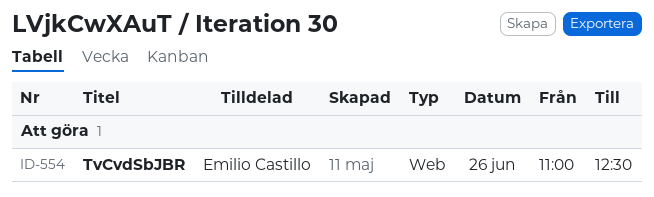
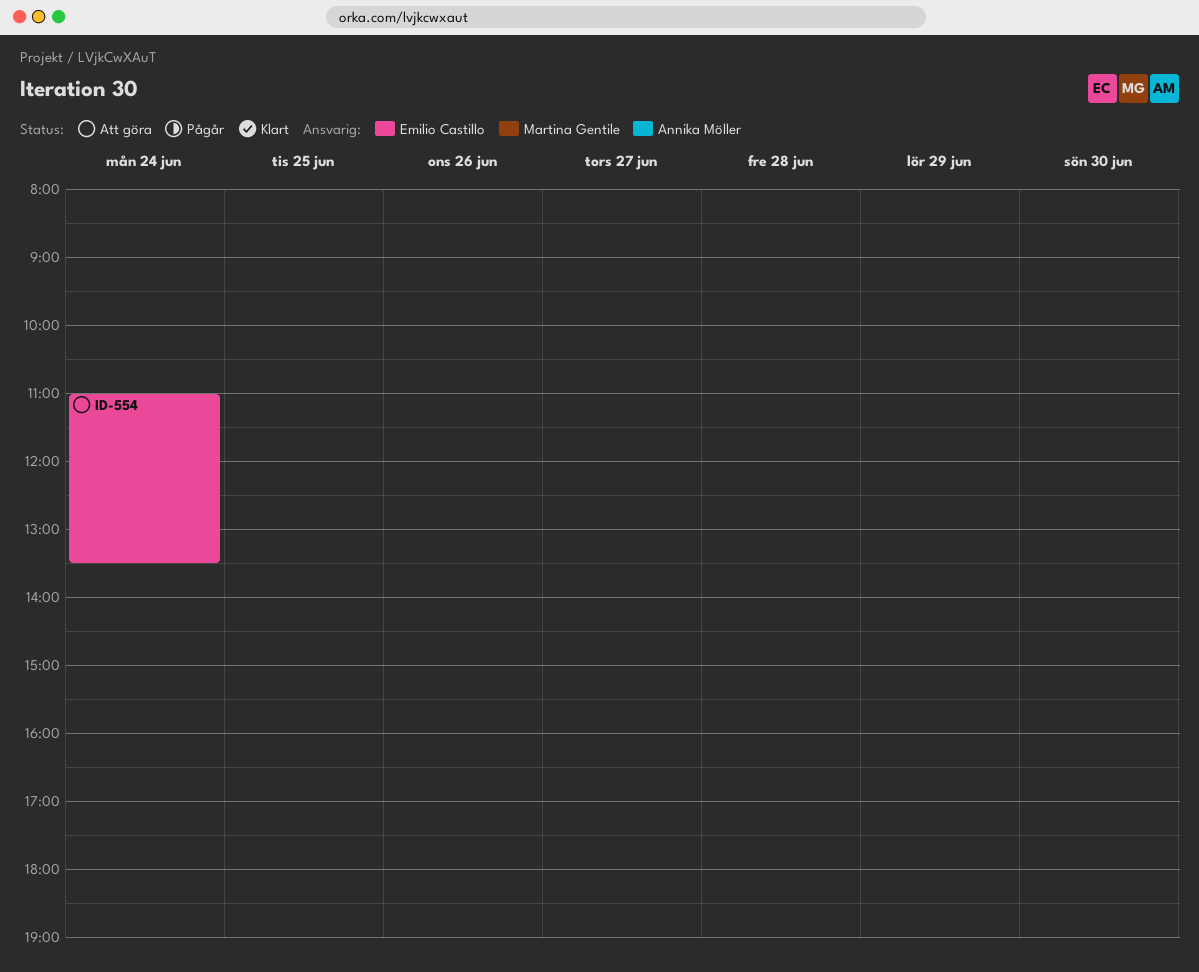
ID-554, day: Jun 26 -> Jun 24
ID-554, ends: 12:30 -> 13:30

